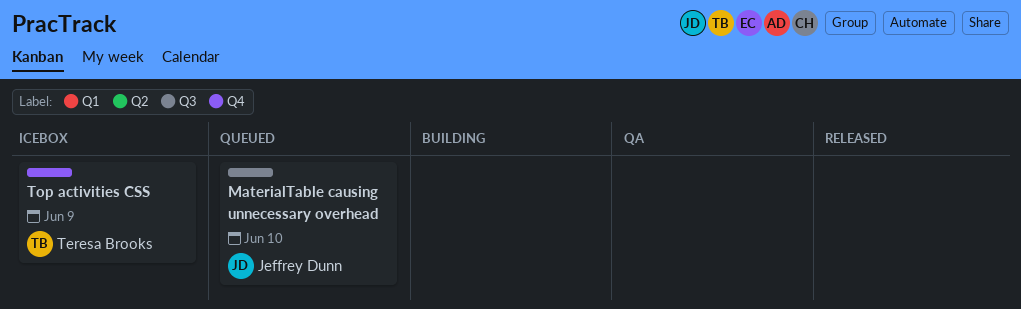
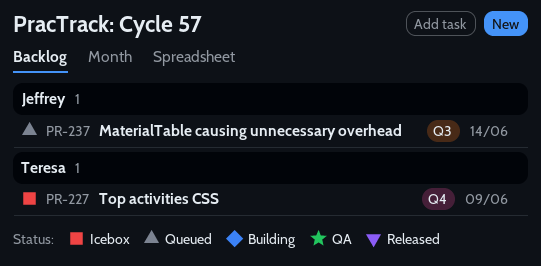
MaterialTable causing unnecessary overhead, due: Jun 10 -> Jun 14

